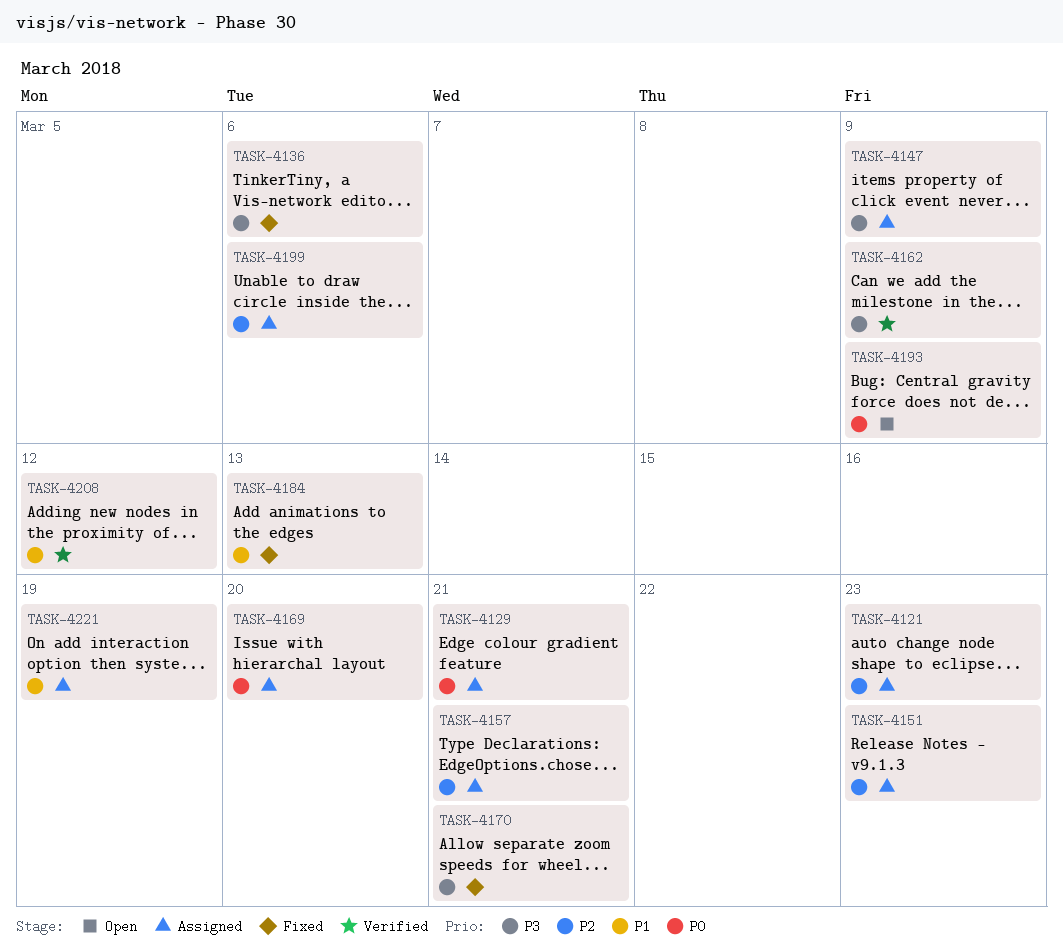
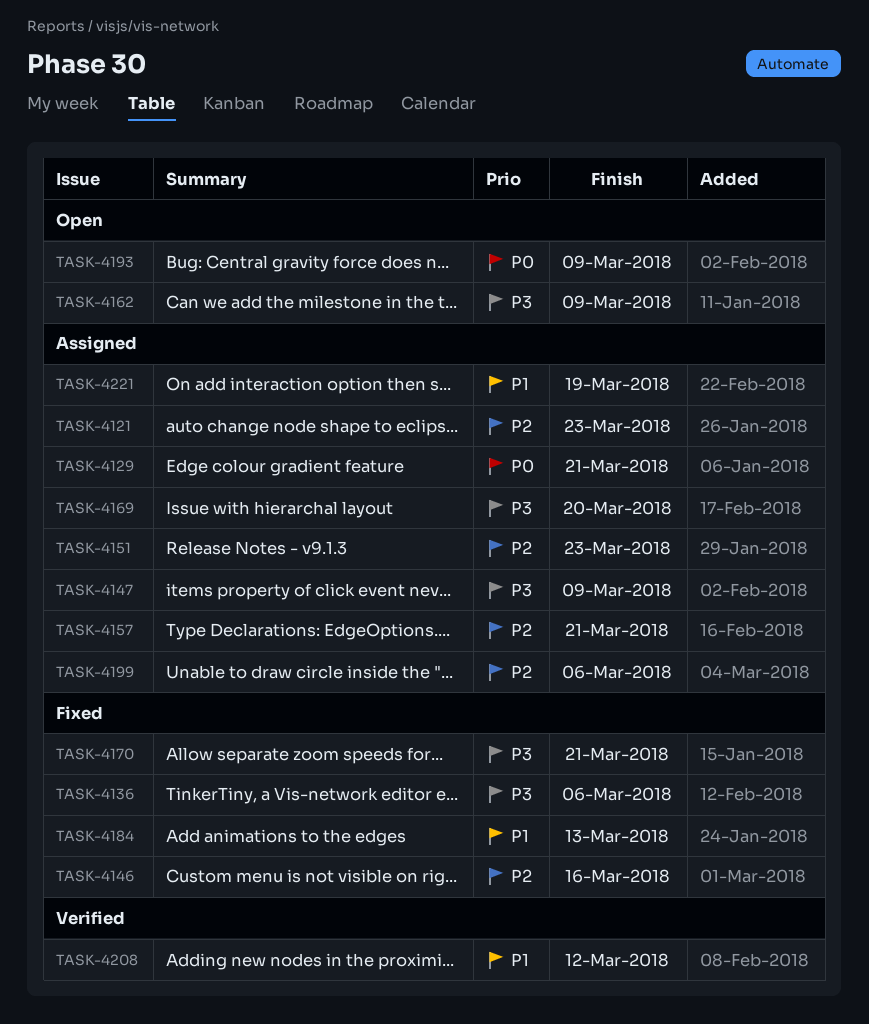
TASK-4146: none -> present
TASK-4162, status: Verified -> Open
TASK-4169, priority: P0 -> P3

